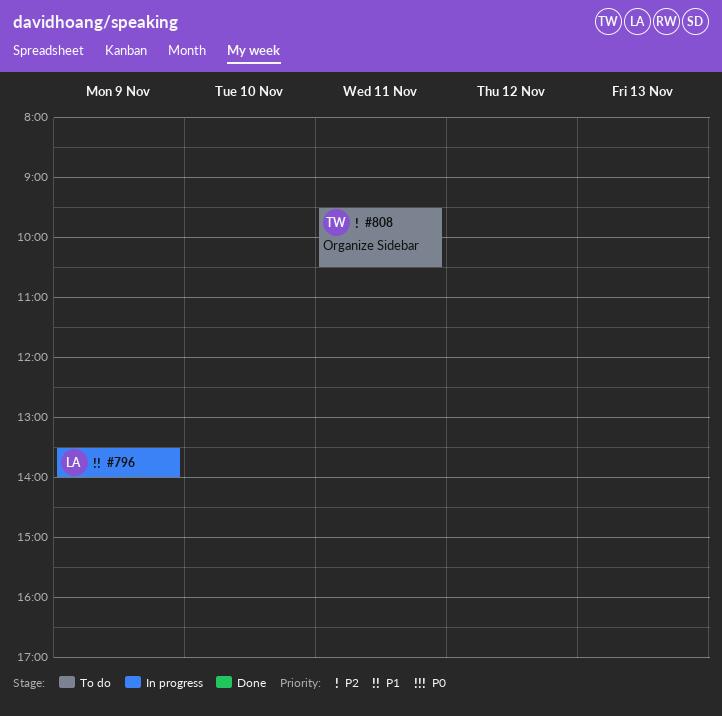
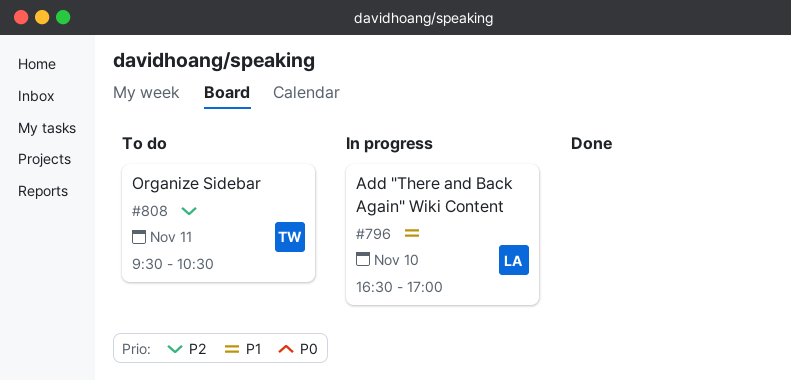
#796, day: Nov 9 -> Nov 10
#796, begins: 13:30 -> 16:30
#796, ends: 14:00 -> 17:00

